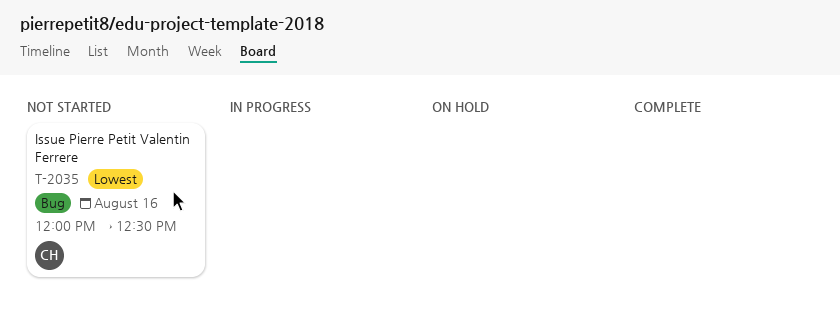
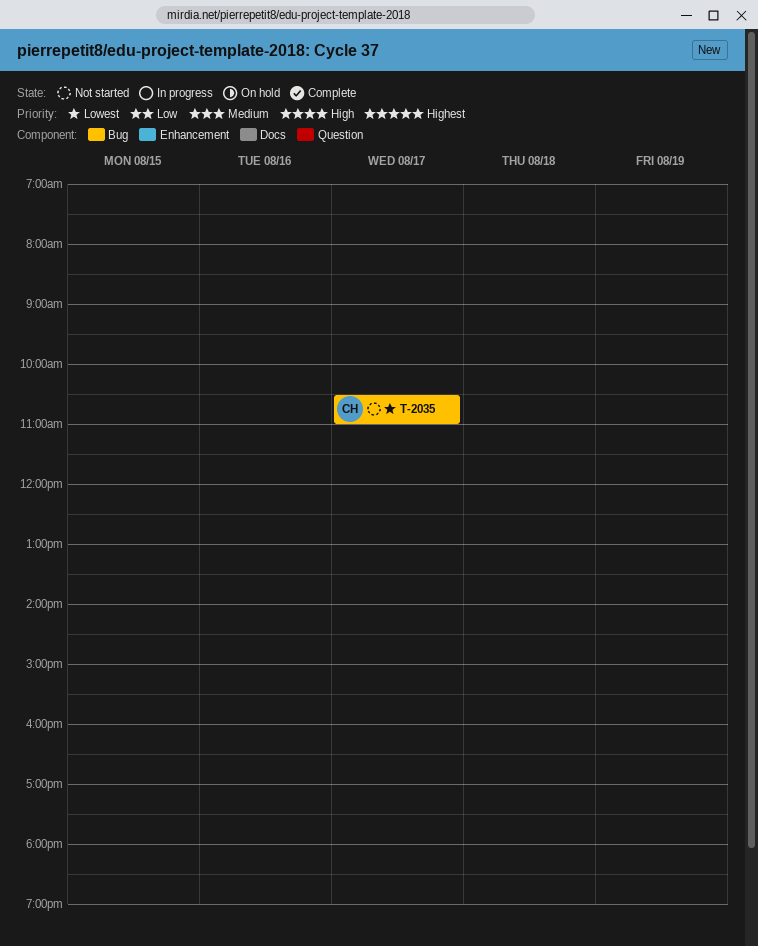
T-2035, day: Aug 16 -> Aug 17
T-2035, begins: 12:00 -> 10:30
T-2035, ends: 12:30 -> 11:00

